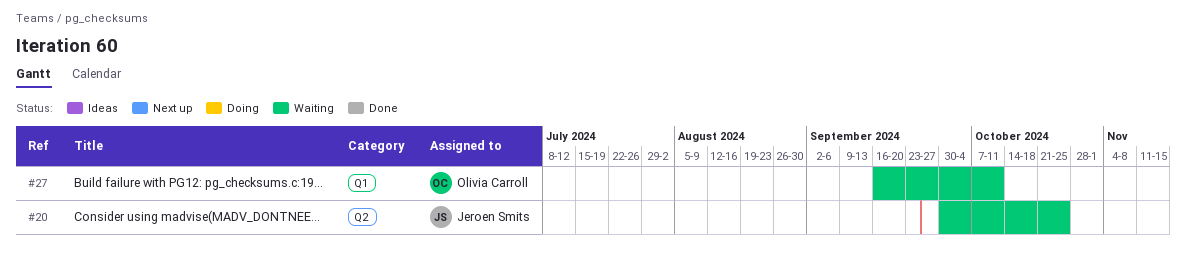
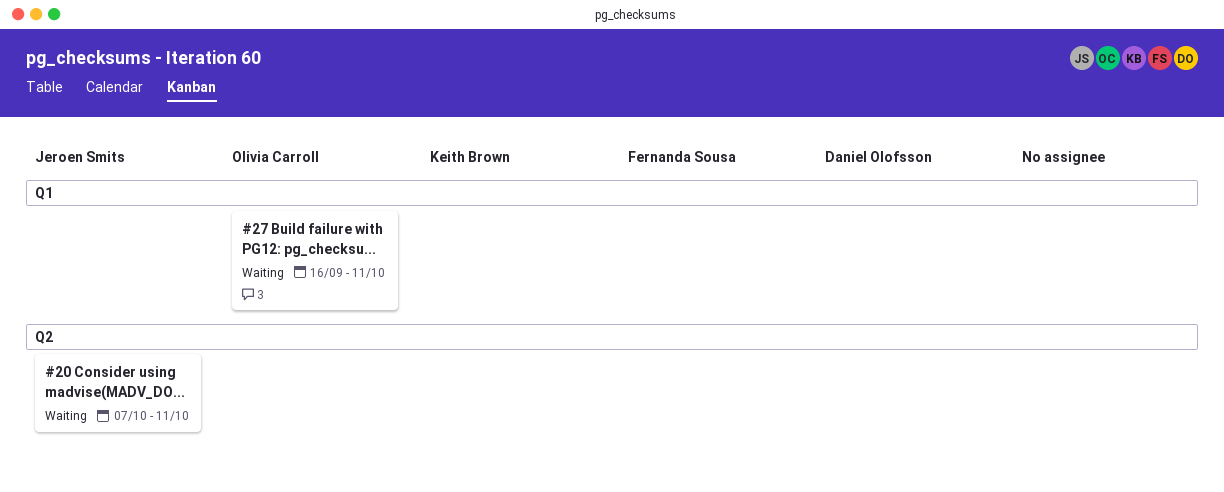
#20, start: Sep 30 -> Oct 7
#20, due: Oct 25 -> Oct 11

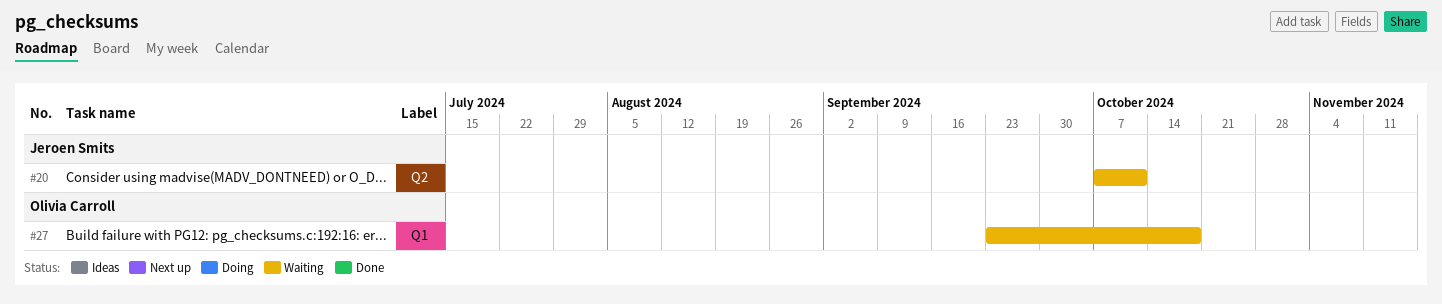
#27, start: Sep 16 -> Sep 23
#27, due: Oct 11 -> Oct 18

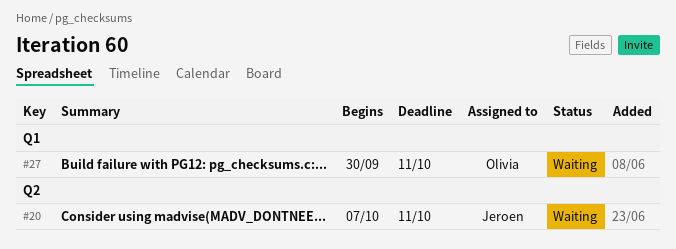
#27, start: Sep 23 -> Sep 30
#27, due: Oct 18 -> Oct 11

